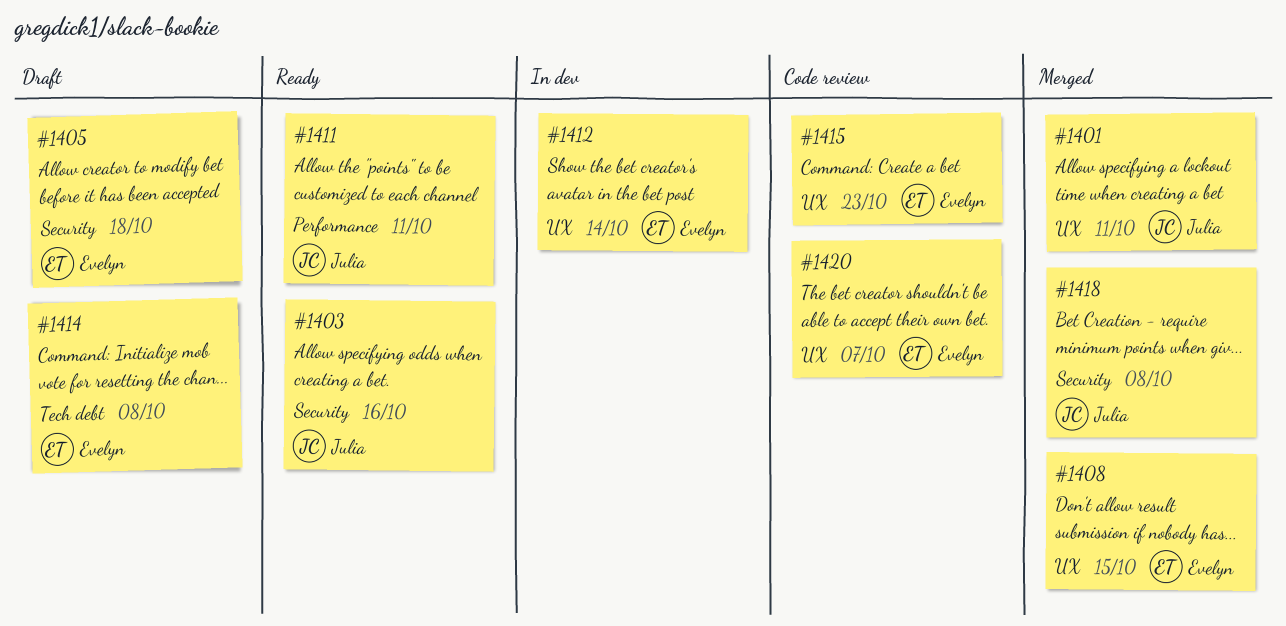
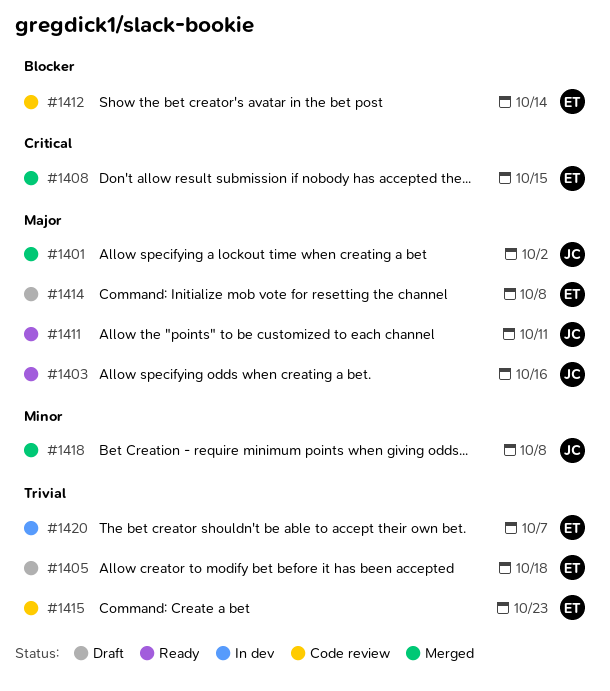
#1401, due: Oct 11 -> Oct 2
#1412, status: In dev -> Code review
#1420, status: Code review -> In dev

